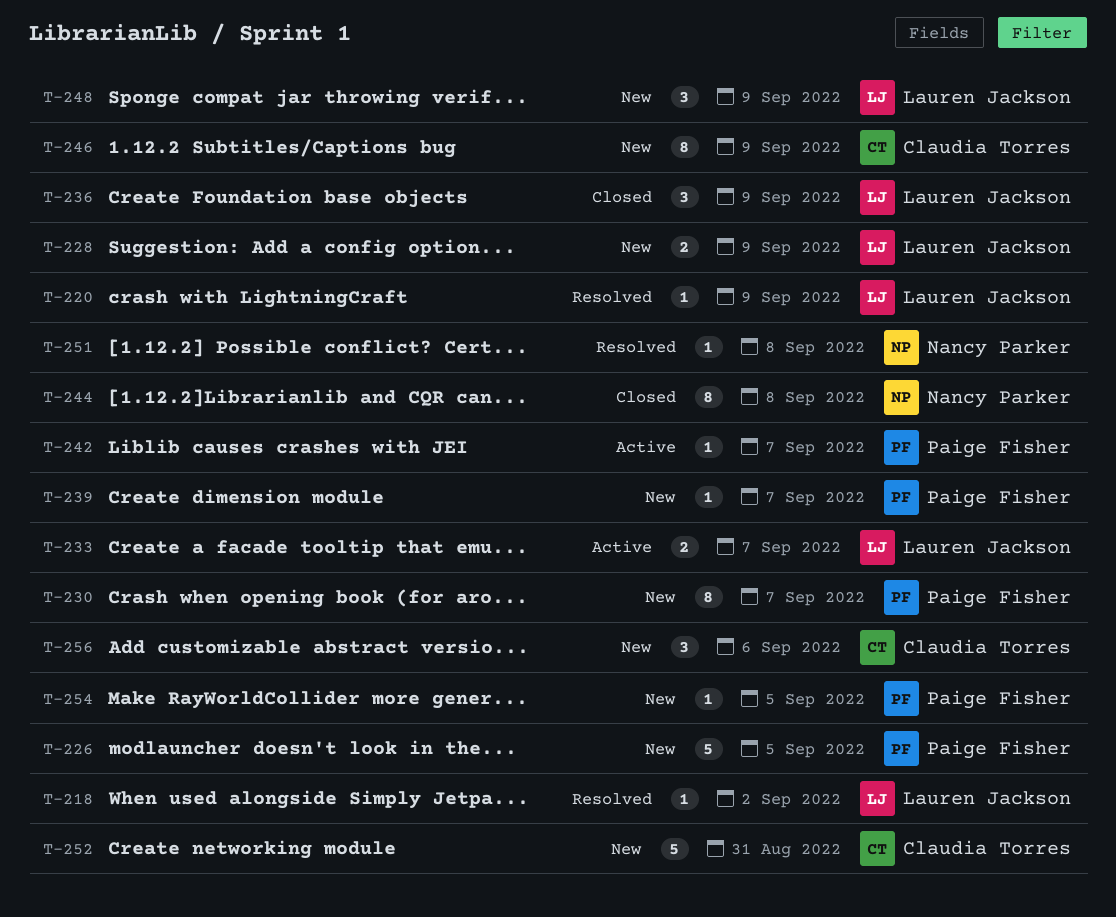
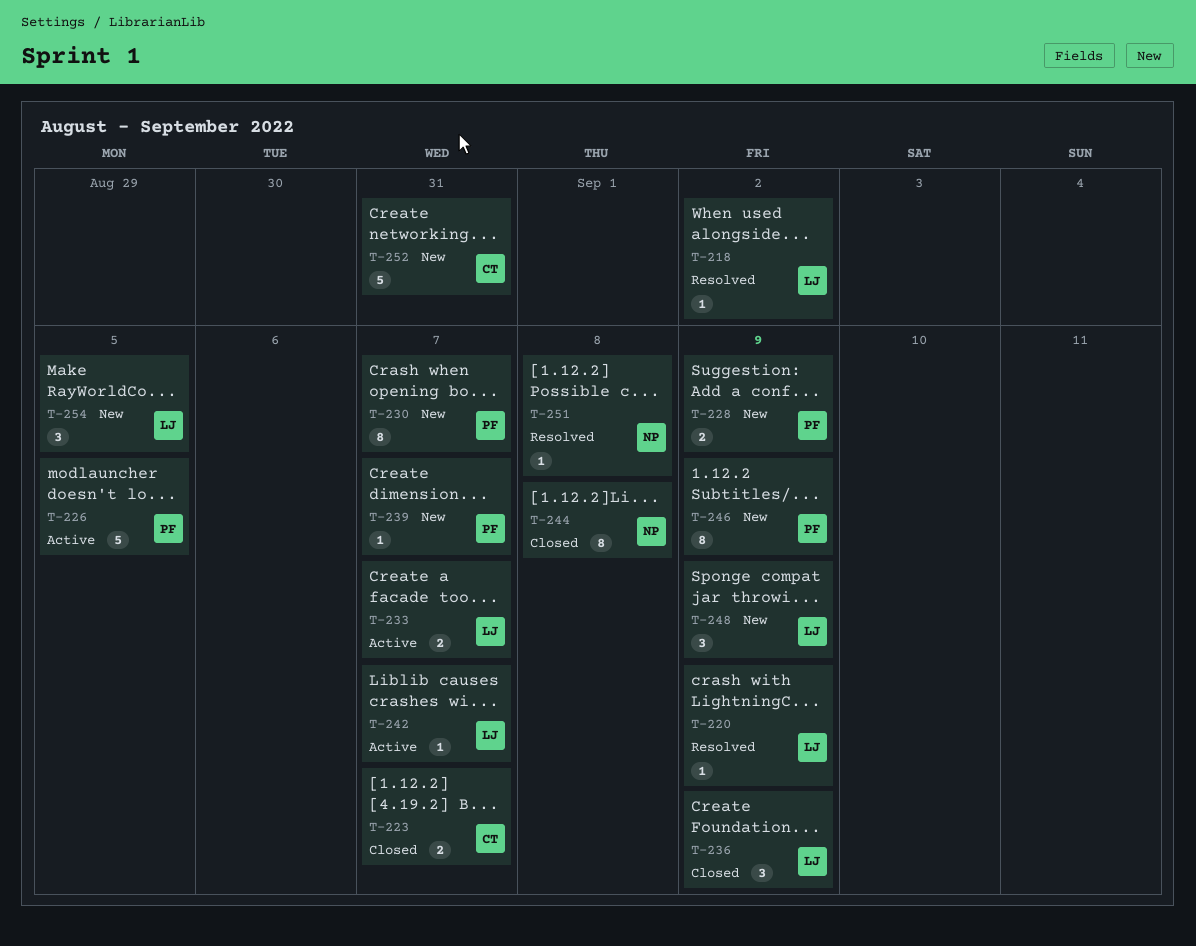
T-223: none -> present
T-226, status: New -> Active
T-228, owner: Lauren Jackson -> Paige Fisher
T-242, owner: Paige Fisher -> Lauren Jackson
T-246, owner: Claudia Torres -> Paige Fisher
T-254, owner: Paige Fisher -> Lauren Jackson
T-254, estimate: 1 -> 3
T-256: present -> none

